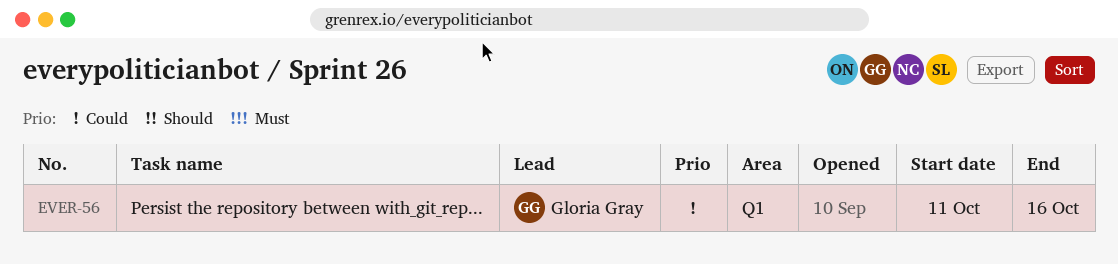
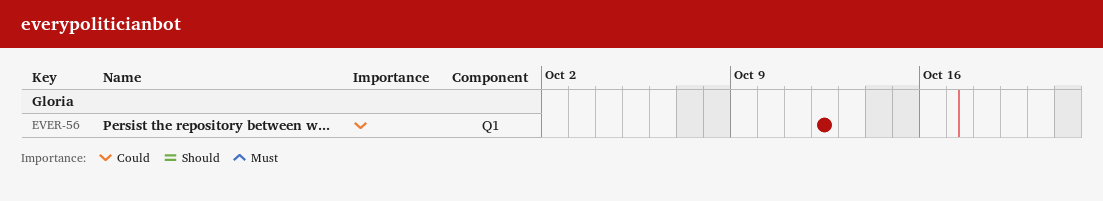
EVER-56, start: Oct 11 -> Oct 12
EVER-56, due: Oct 16 -> Oct 12

